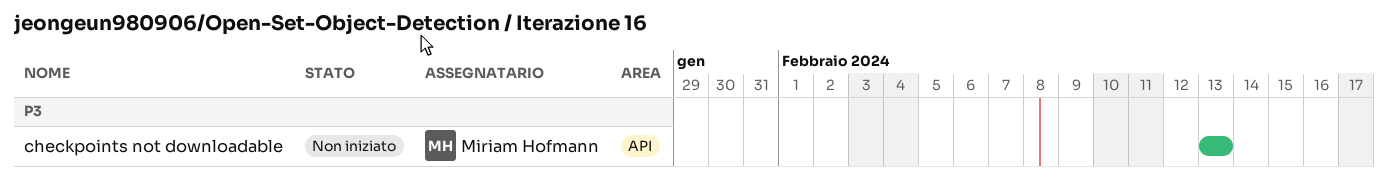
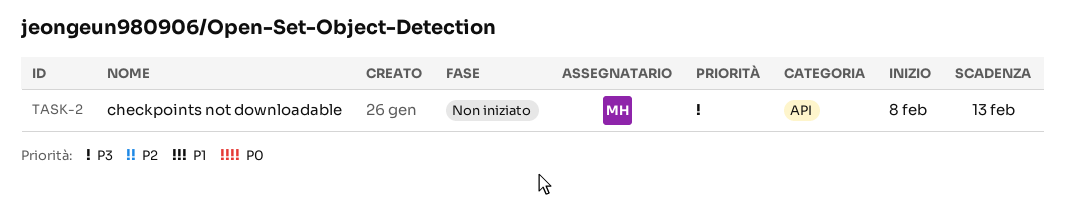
checkpoints not downloadable, start: Feb 13 -> Feb 8

